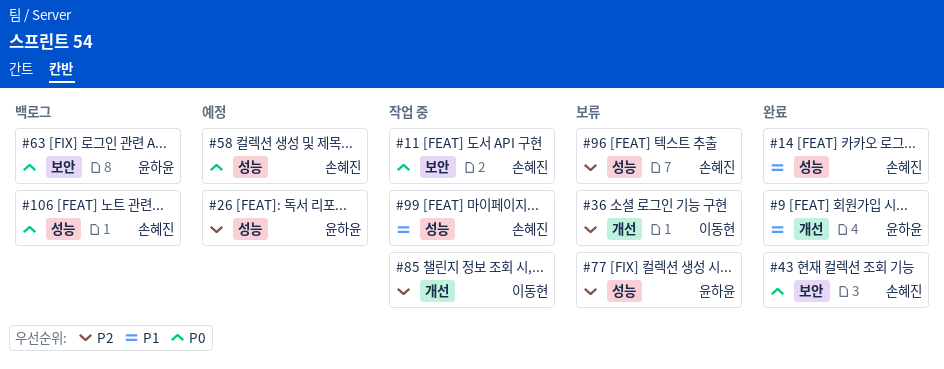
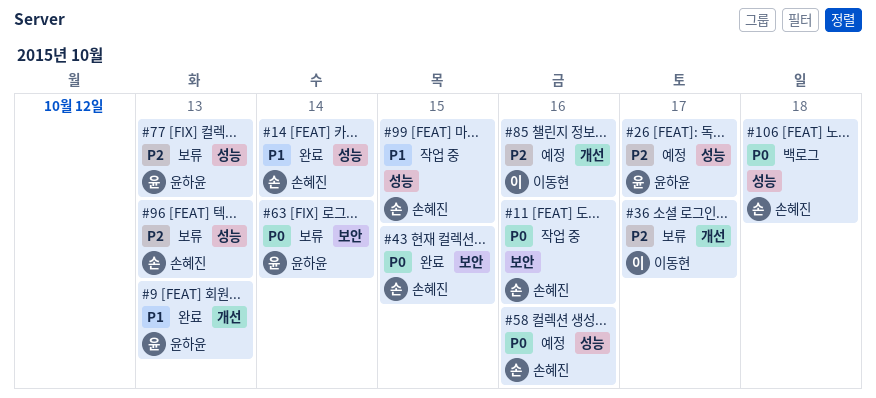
#63, status: 백로그 -> 보류
#85, status: 작업 중 -> 예정

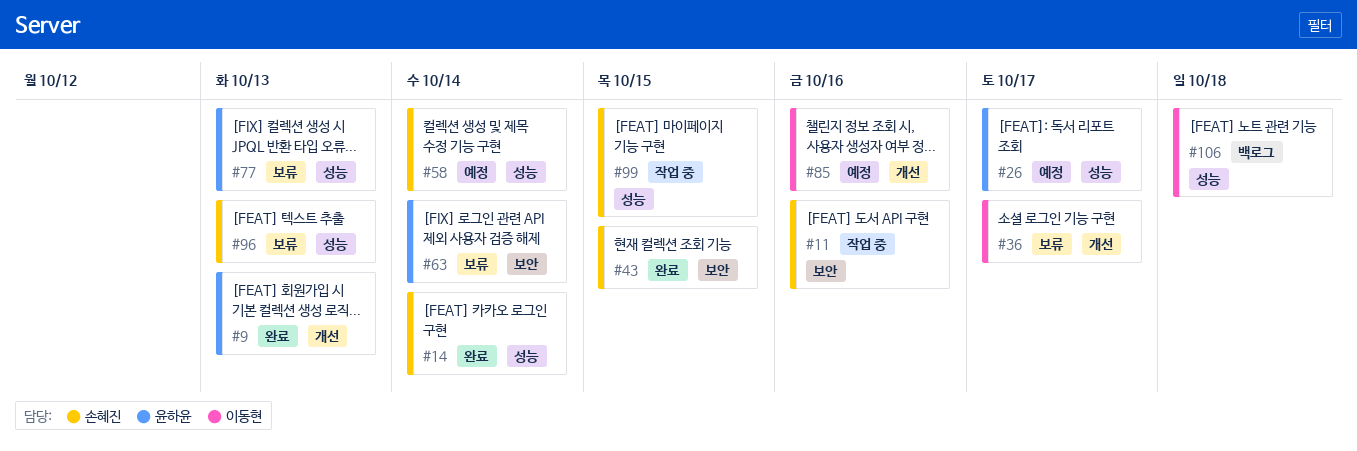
#58, due: Oct 16 -> Oct 14
#106, owner: 손혜진 -> 이동현

